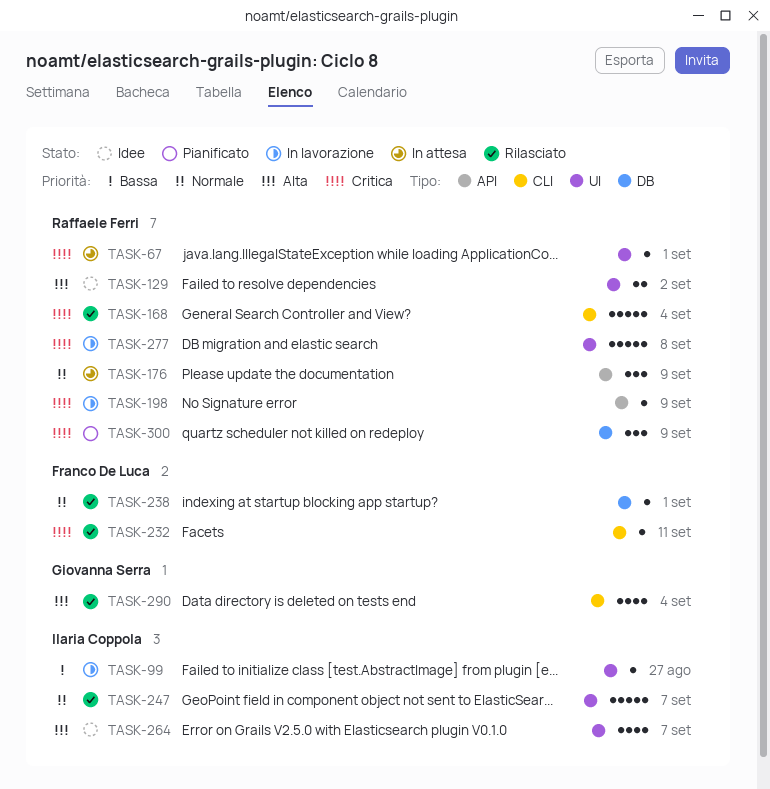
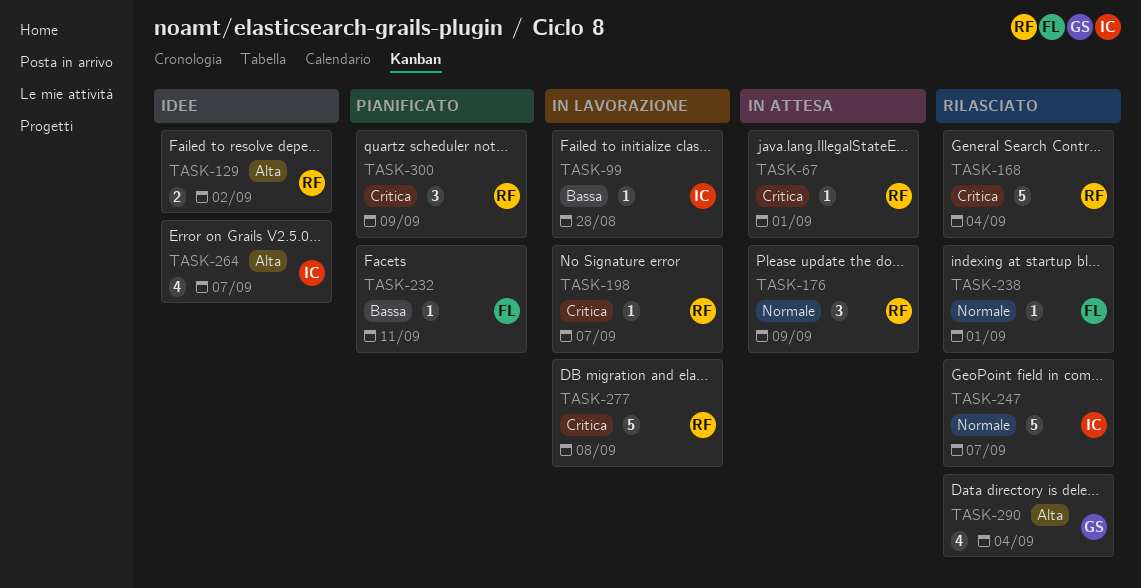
TASK-99, due: Aug 27 -> Aug 28
TASK-198, due: Sep 9 -> Sep 7
TASK-232, status: Rilasciato -> Pianificato
TASK-232, priority: Critica -> Bassa

